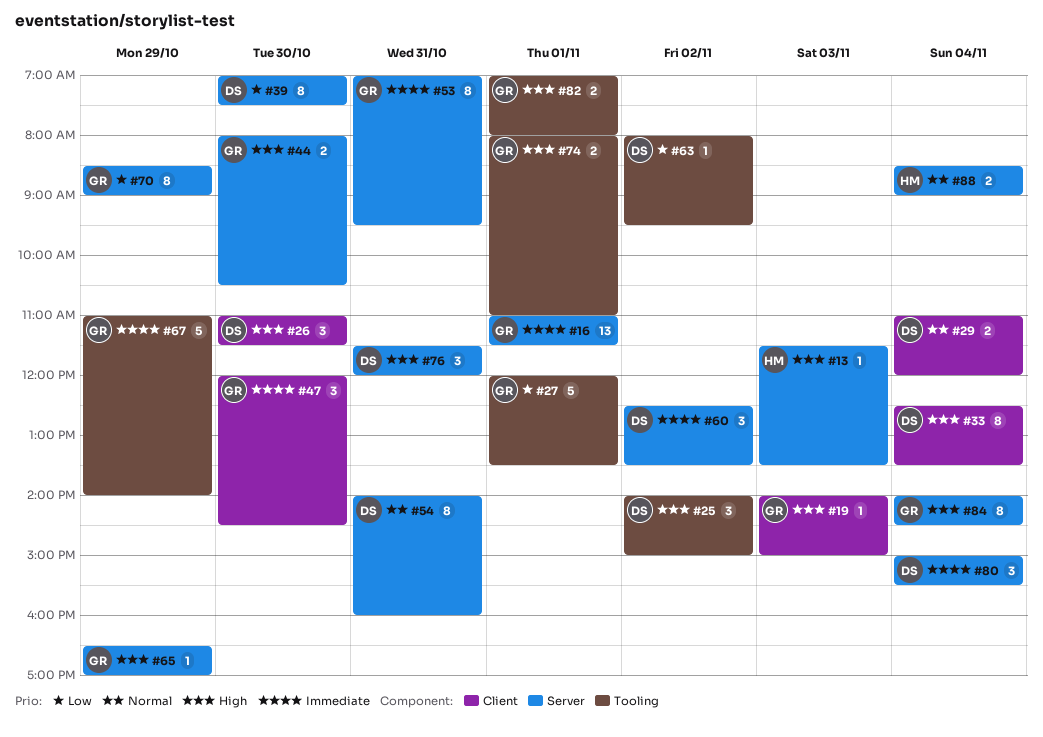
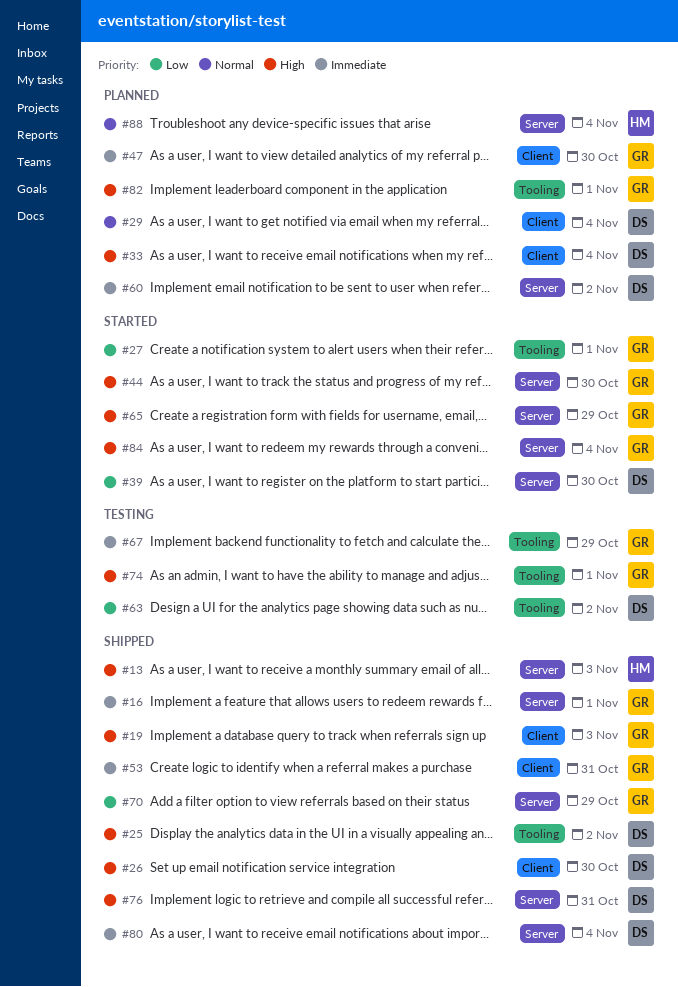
#53, label: Server -> Client
#54: present -> none

